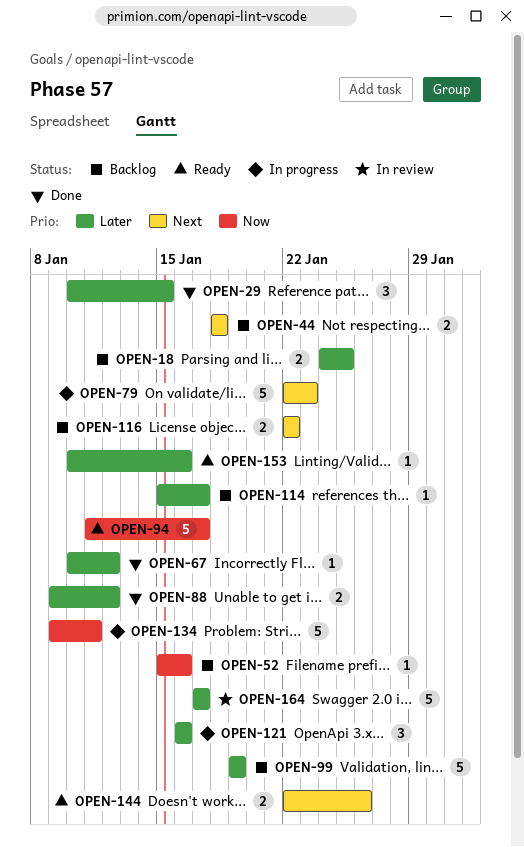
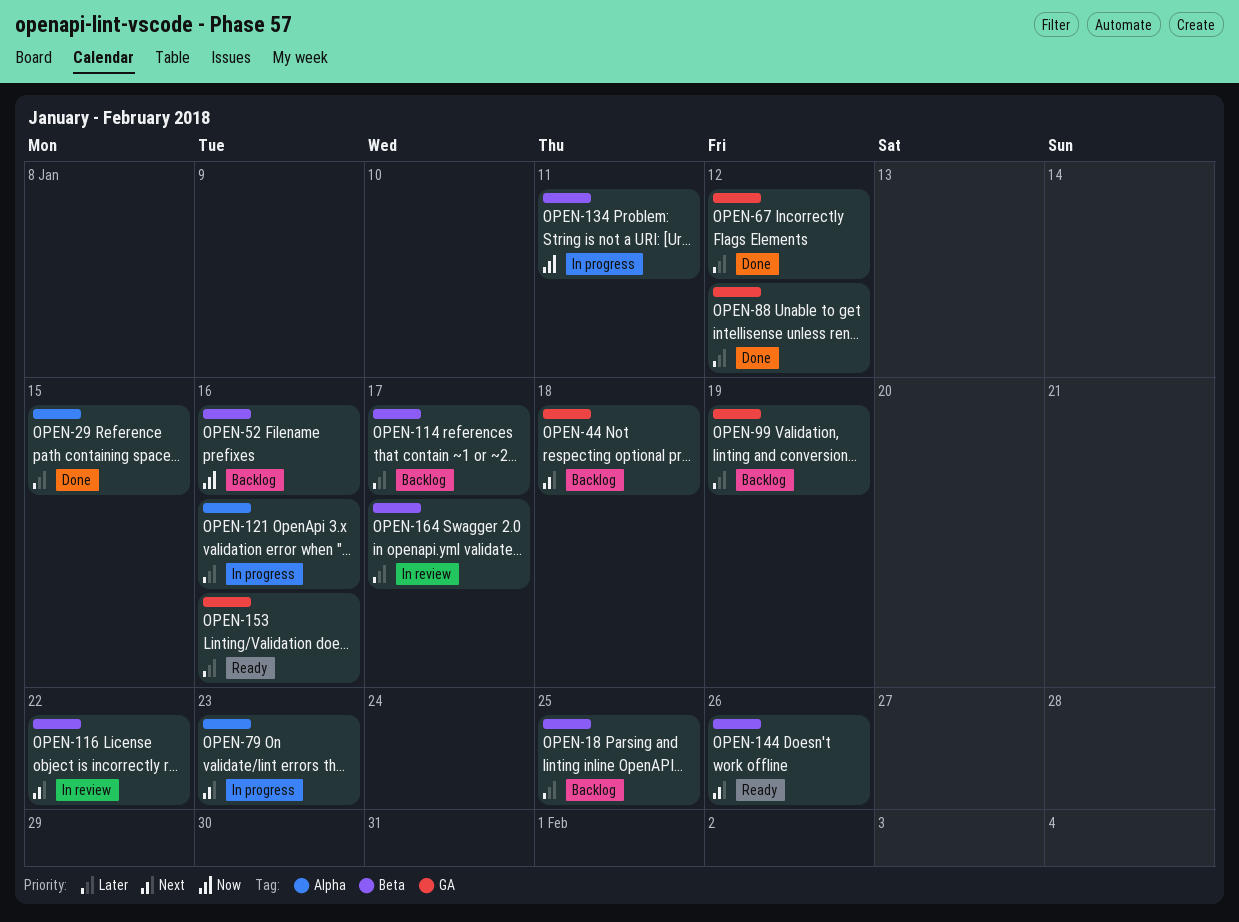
OPEN-94: present -> none
OPEN-116, status: Backlog -> In review

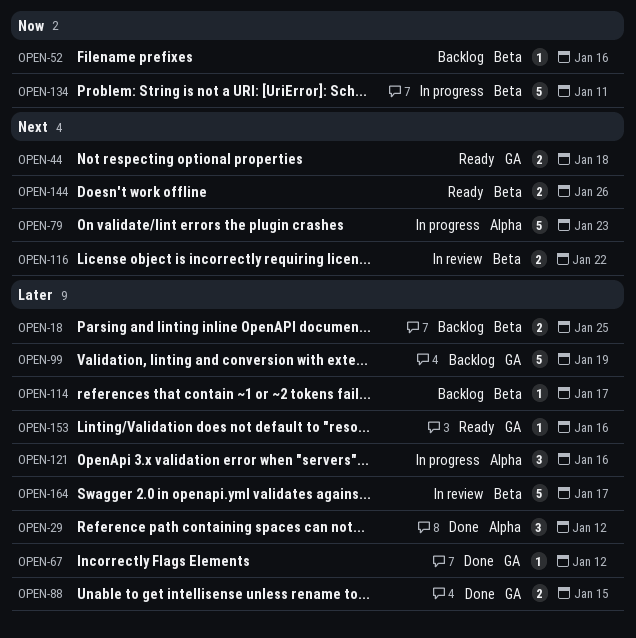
OPEN-29, due: Jan 15 -> Jan 12
OPEN-44, status: Backlog -> Ready
OPEN-88, due: Jan 12 -> Jan 15

